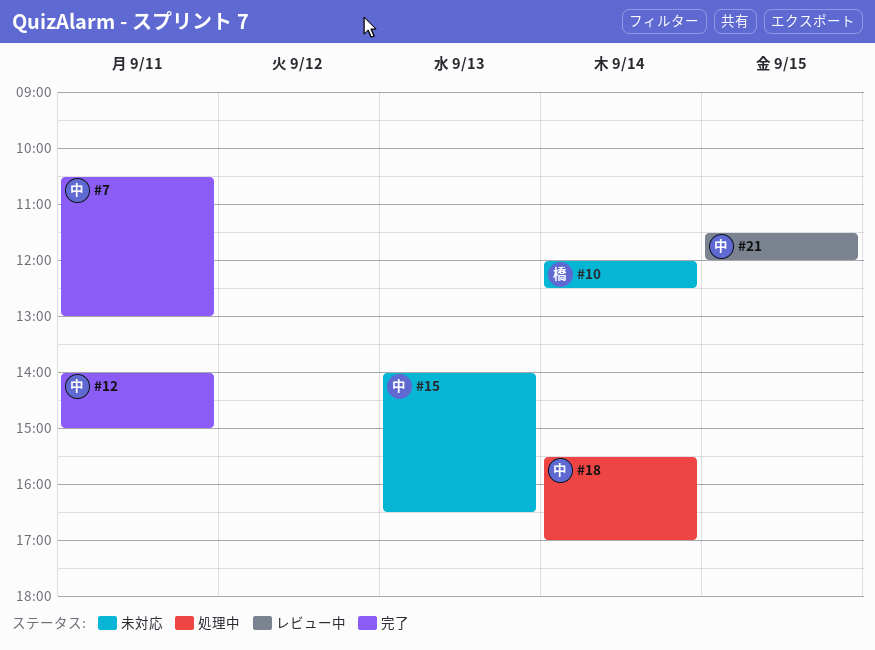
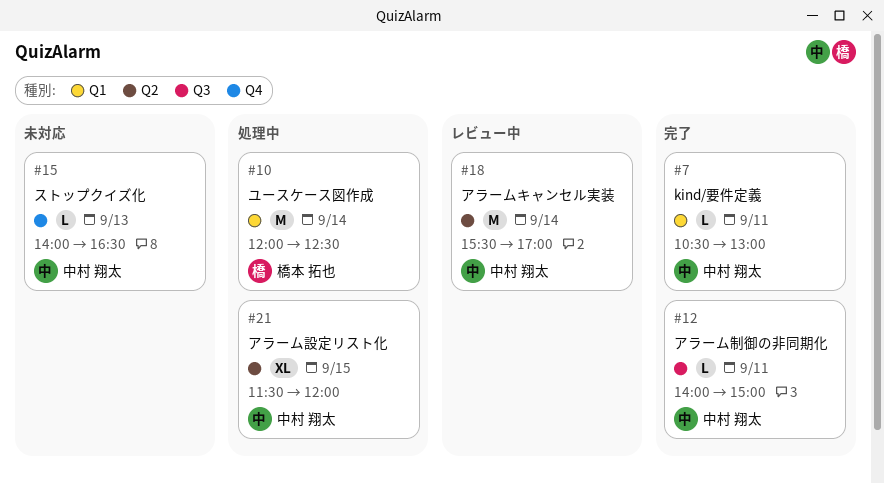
#10, status: 未対応 -> 処理中
#18, status: 処理中 -> レビュー中
#21, status: レビュー中 -> 処理中

